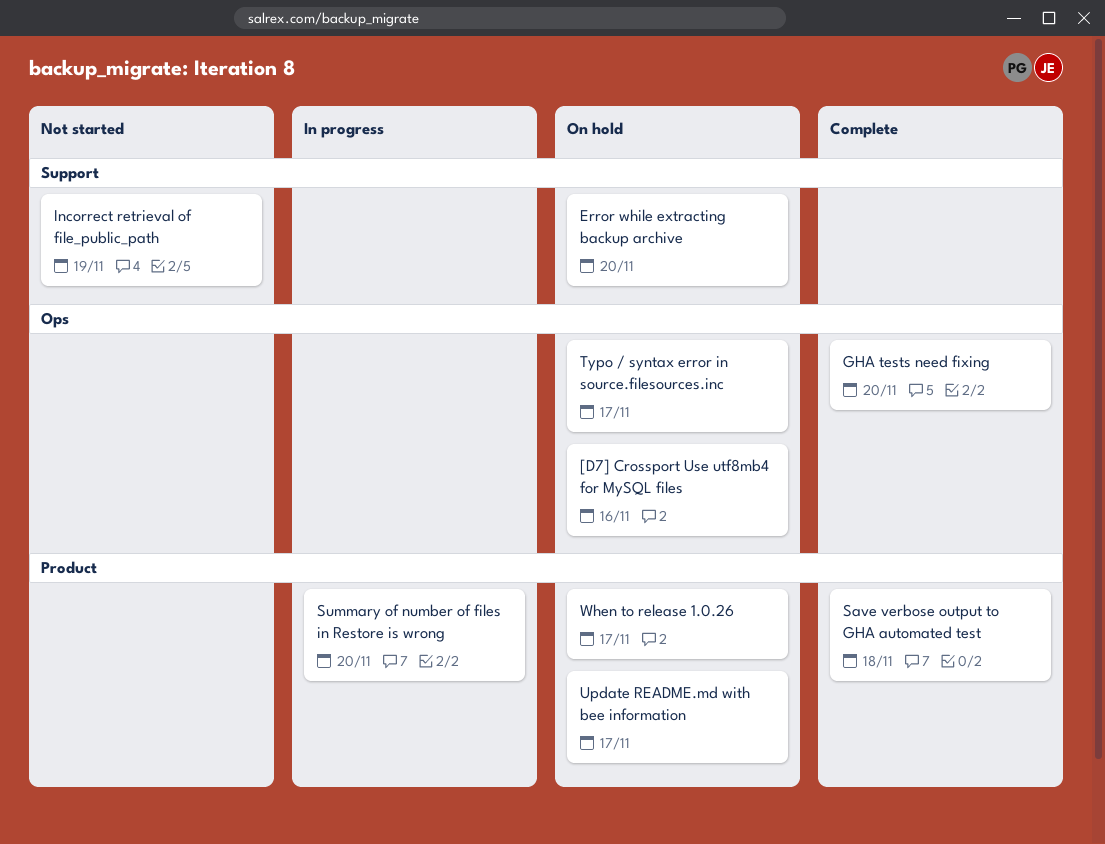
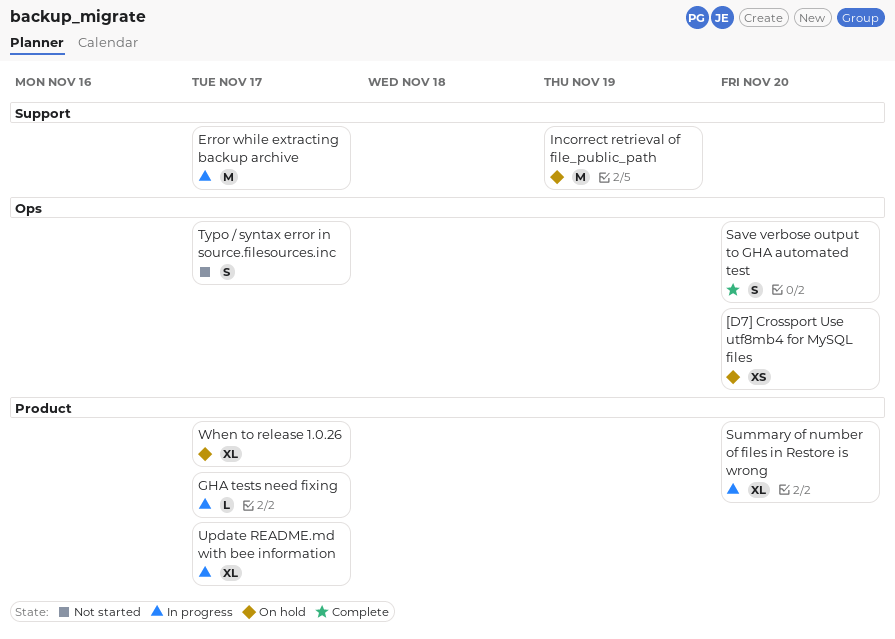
[D7] Crossport Use utf8mb4 for MySQL files, due: Nov 16 -> Nov 20
Error while extracting backup archive, status: On hold -> In progress
Error while extracting backup archive, due: Nov 20 -> Nov 17
GHA tests need fixing, status: Complete -> In progress
GHA tests need fixing, label: Ops -> Product
GHA tests need fixing, due: Nov 20 -> Nov 17
Incorrect retrieval of file_public_path, status: Not started -> On hold
Save verbose output to GHA automated test, label: Product -> Ops
Save verbose output to GHA automated test, due: Nov 18 -> Nov 20
Typo / syntax error in source.filesources.inc, status: On hold -> Not started
Update README.md with bee information, status: On hold -> In progress

